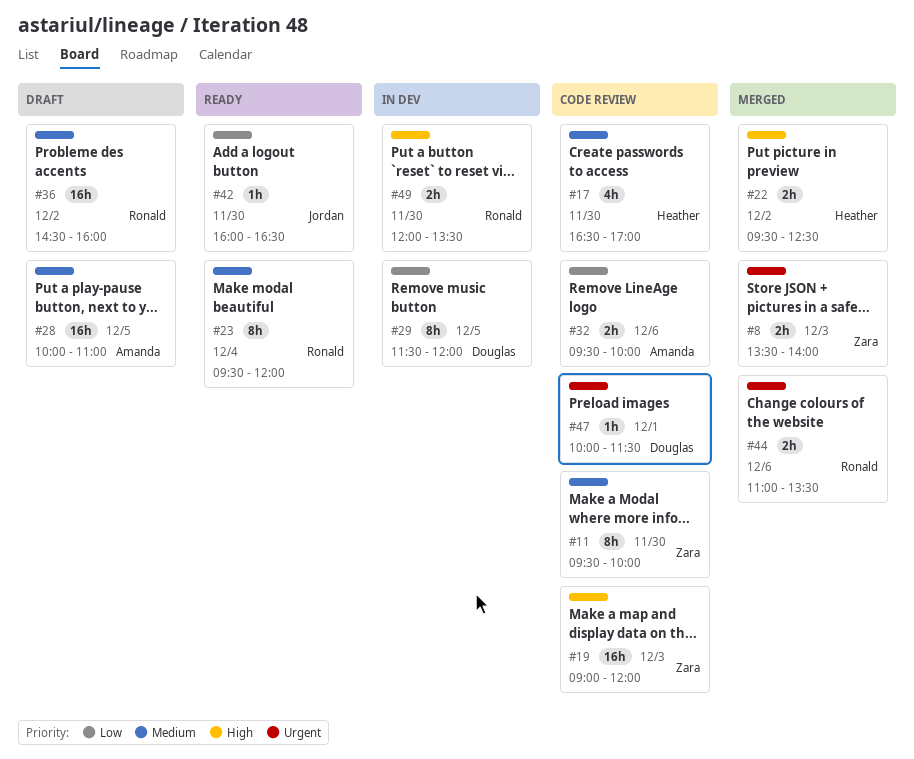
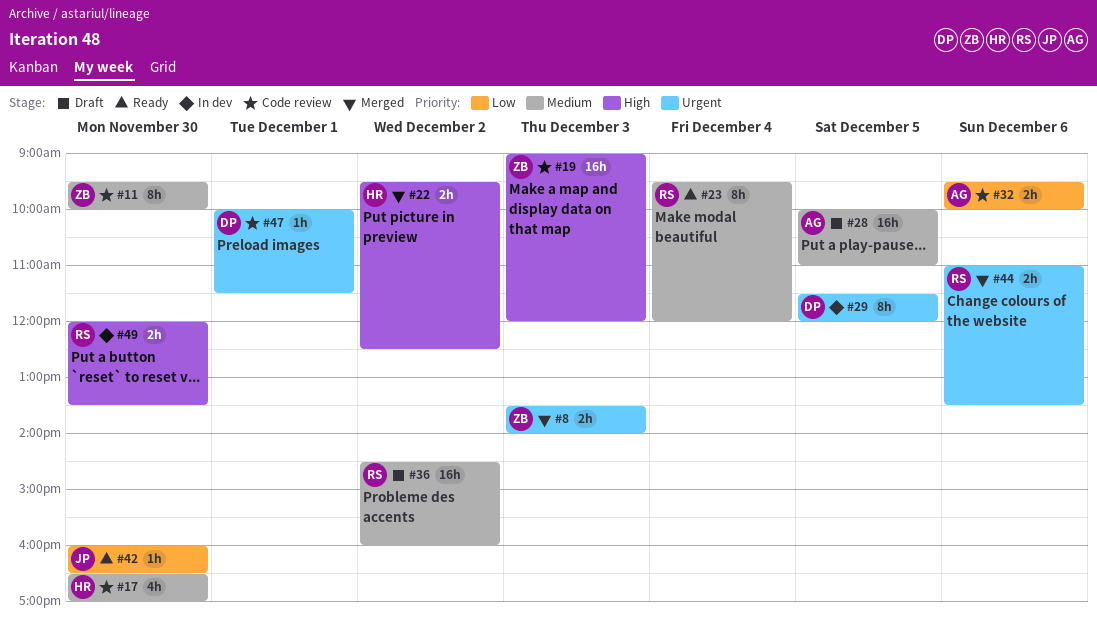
#29, priority: Low -> Urgent

